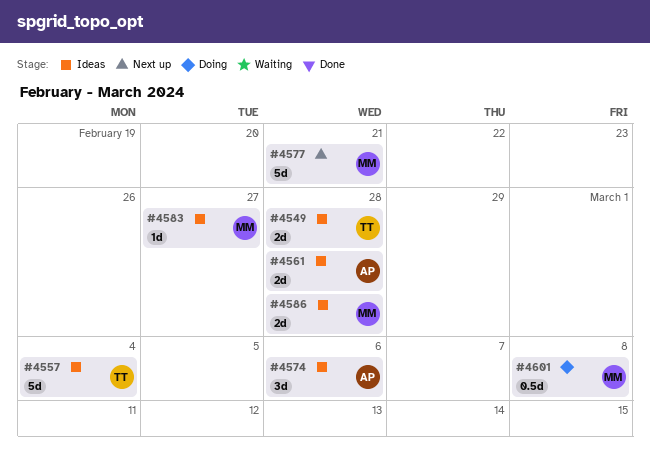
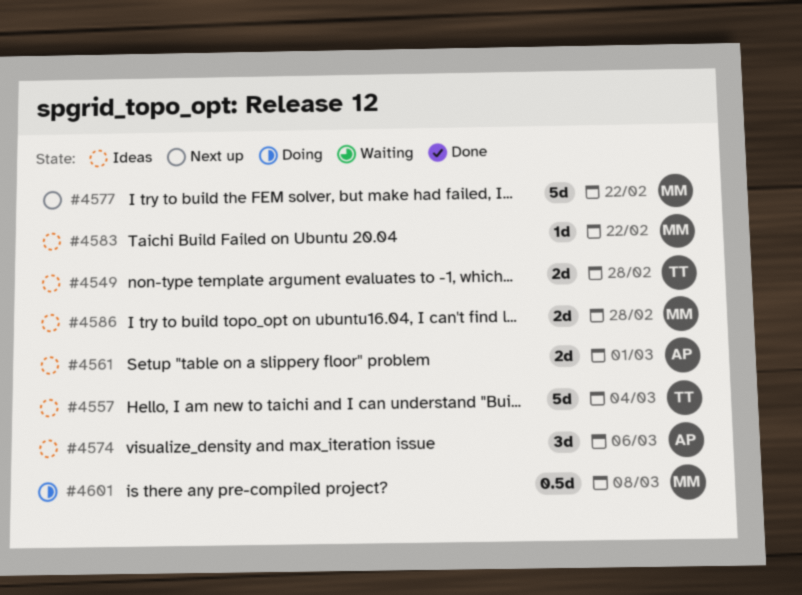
#4561, due: Feb 28 -> Mar 1
#4577, due: Feb 21 -> Feb 22
#4583, due: Feb 27 -> Feb 22

